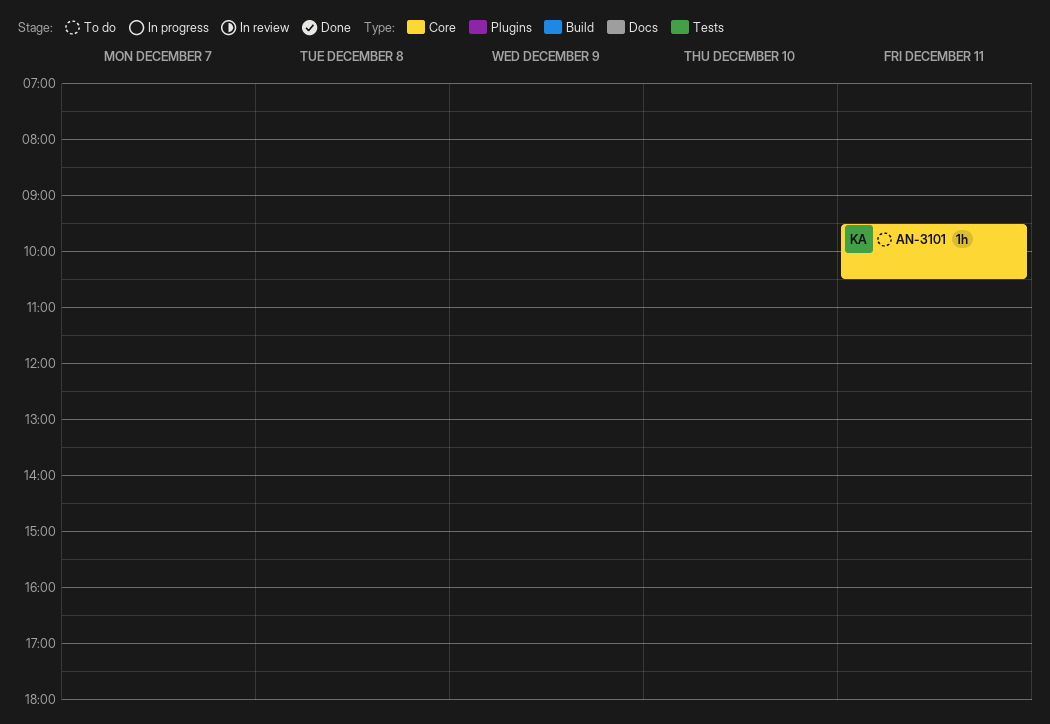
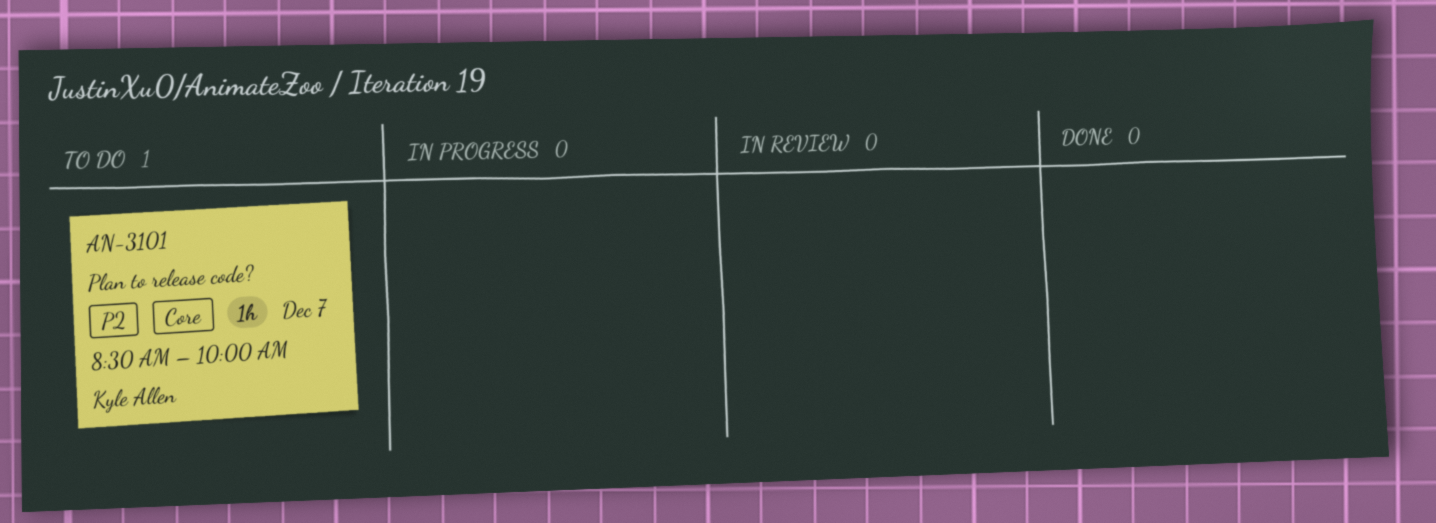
AN-3101, day: Dec 11 -> Dec 7
AN-3101, begins: 09:30 -> 08:30
AN-3101, ends: 10:30 -> 10:00

